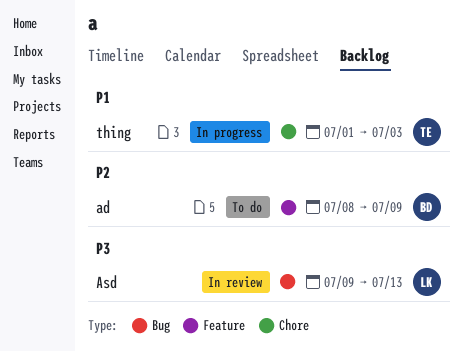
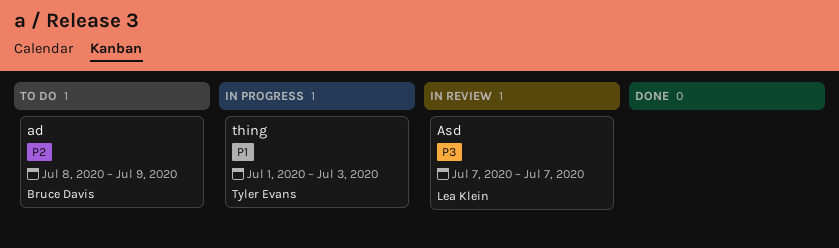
Asd, start: Jul 9 -> Jul 7
Asd, due: Jul 13 -> Jul 7

